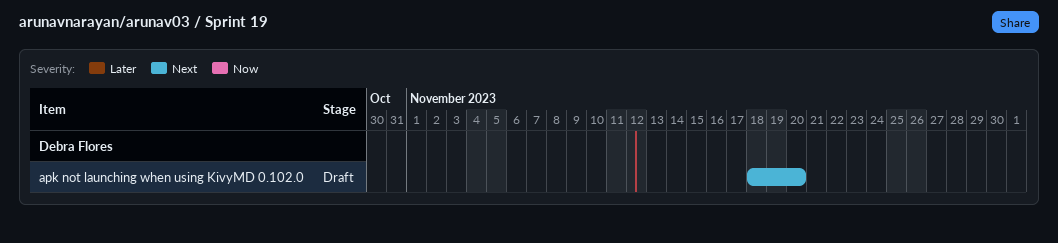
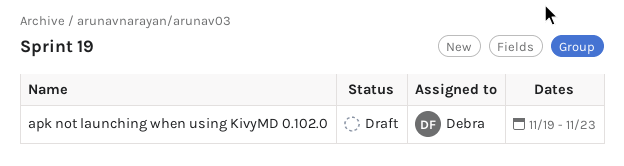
apk not launching when using KivyMD 0.102.0, start: Nov 18 -> Nov 19
apk not launching when using KivyMD 0.102.0, due: Nov 20 -> Nov 23

